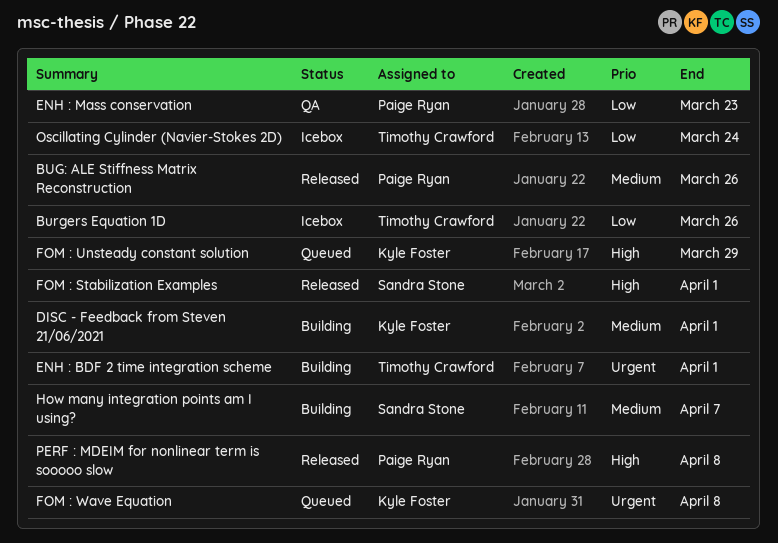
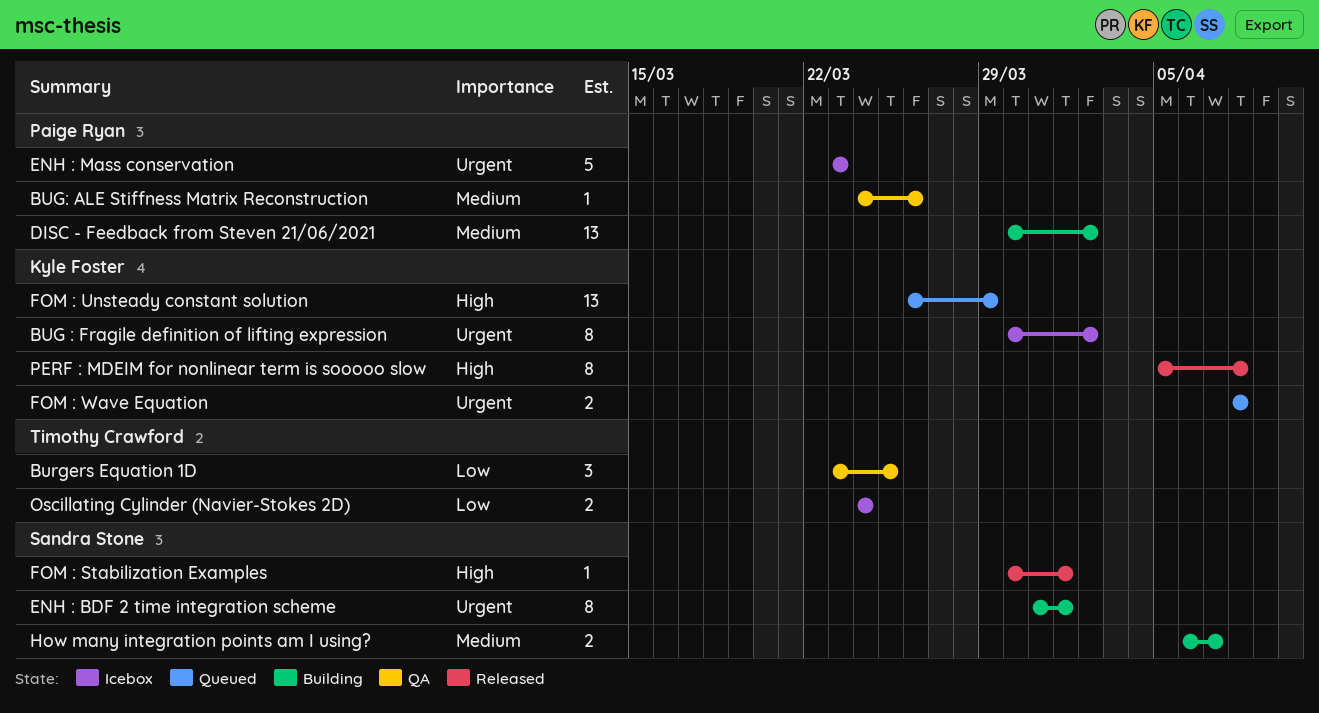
BUG : Fragile definition of lifting expression: none -> present
BUG: ALE Stiffness Matrix Reconstruction, status: Released -> QA
Burgers Equation 1D, status: Icebox -> QA
Burgers Equation 1D, due: Mar 26 -> Mar 25
DISC - Feedback from Steven 21/06/2021, owner: Kyle Foster -> Paige Ryan
DISC - Feedback from Steven 21/06/2021, due: Apr 1 -> Apr 2
ENH : BDF 2 time integration scheme, owner: Timothy Crawford -> Sandra Stone
ENH : Mass conservation, status: QA -> Icebox
ENH : Mass conservation, priority: Low -> Urgent
PERF : MDEIM for nonlinear term is sooooo slow, owner: Paige Ryan -> Kyle Foster

